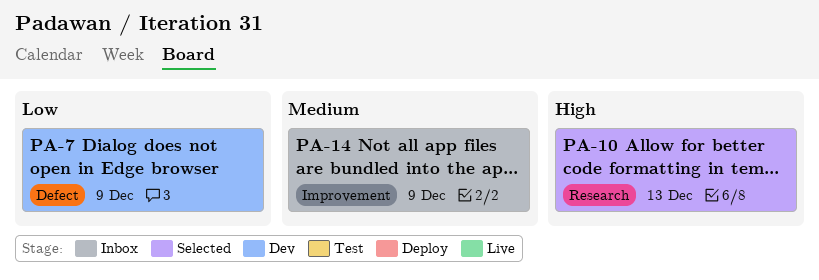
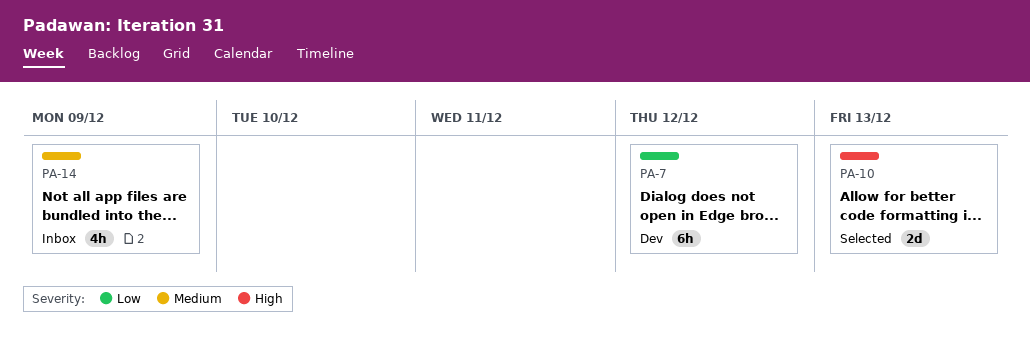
PA-7, due: Dec 9 -> Dec 12

